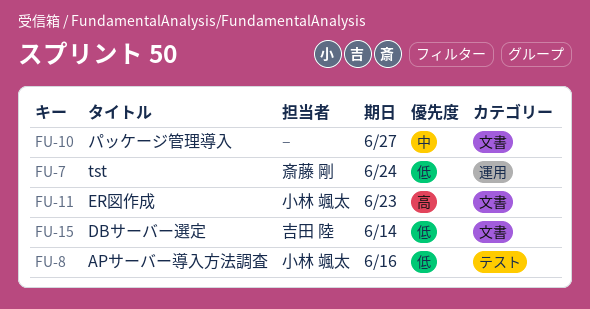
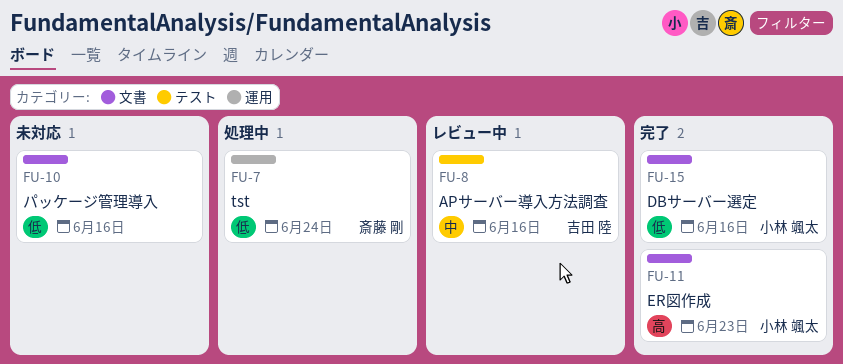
FU-8, owner: 小林 颯太 -> 吉田 陸
FU-8, priority: 低 -> 中
FU-10, priority: 中 -> 低
FU-10, due: Jun 27 -> Jun 16
FU-15, owner: 吉田 陸 -> 小林 颯太
FU-15, due: Jun 14 -> Jun 16

